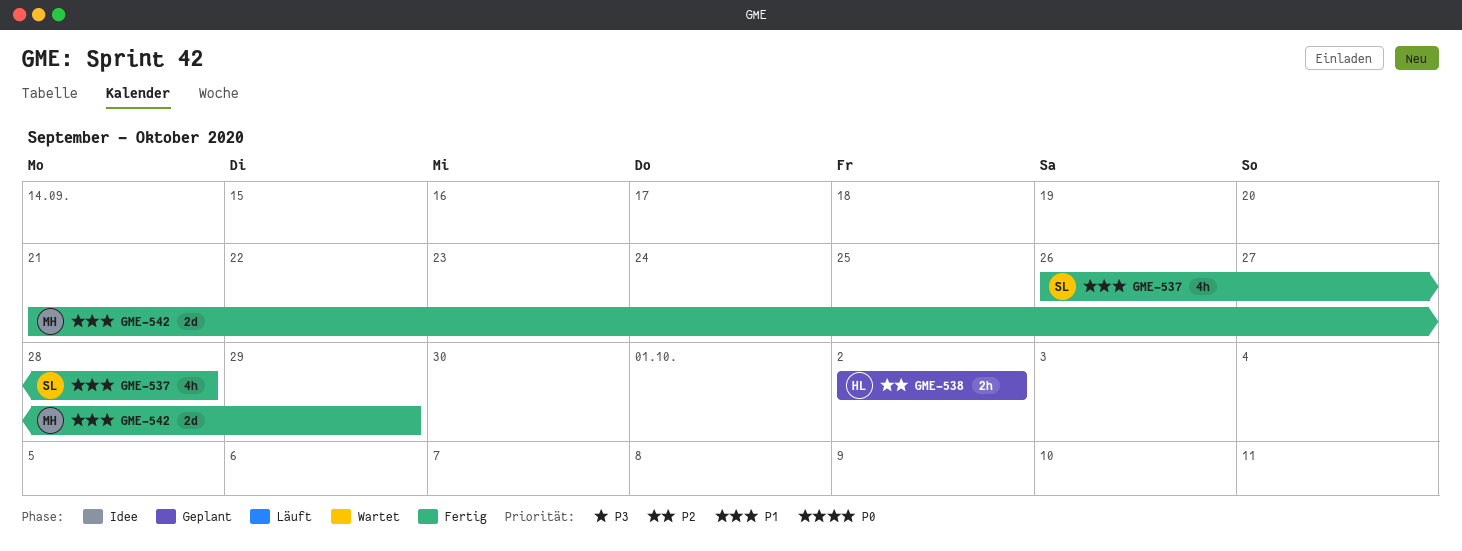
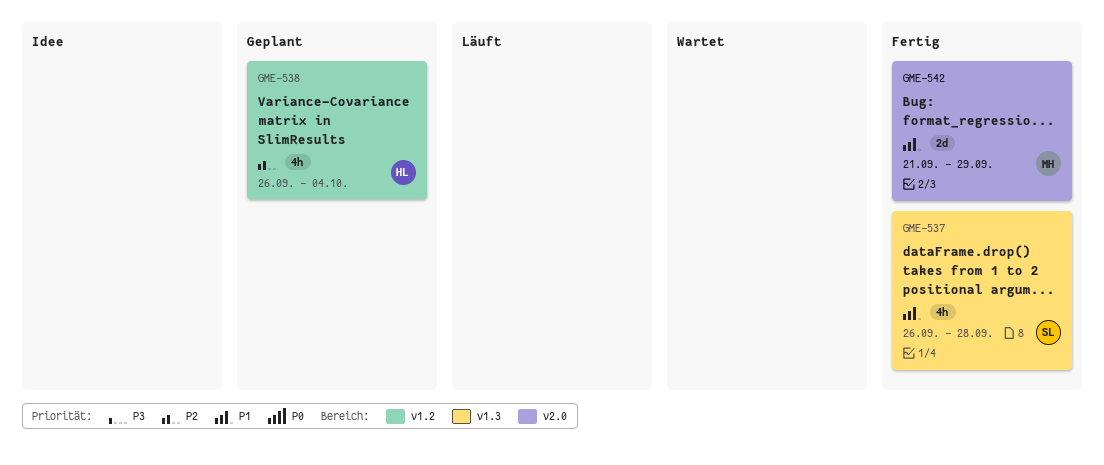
GME-538, estimate: 2h -> 4h
GME-538, start: Oct 2 -> Sep 26
GME-538, due: Oct 2 -> Oct 4

